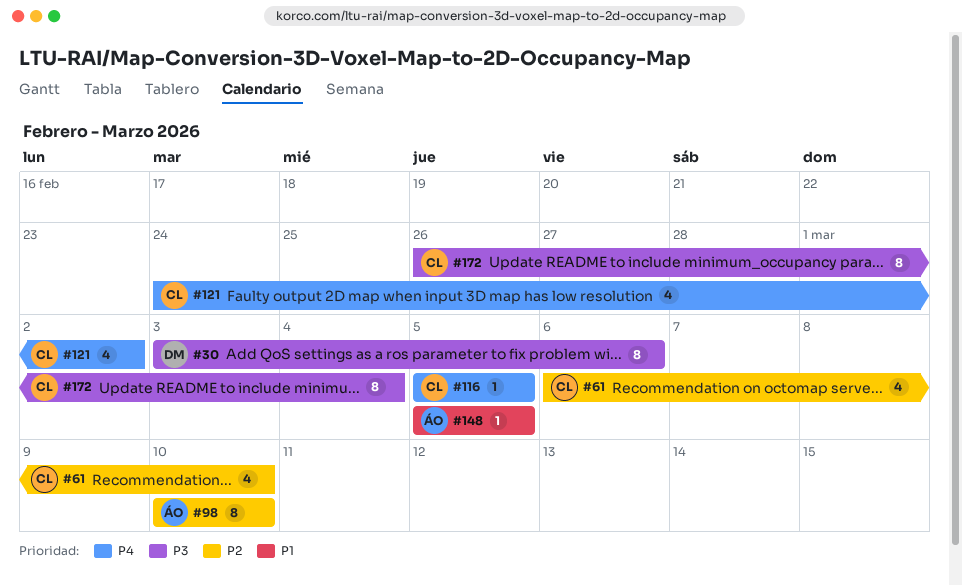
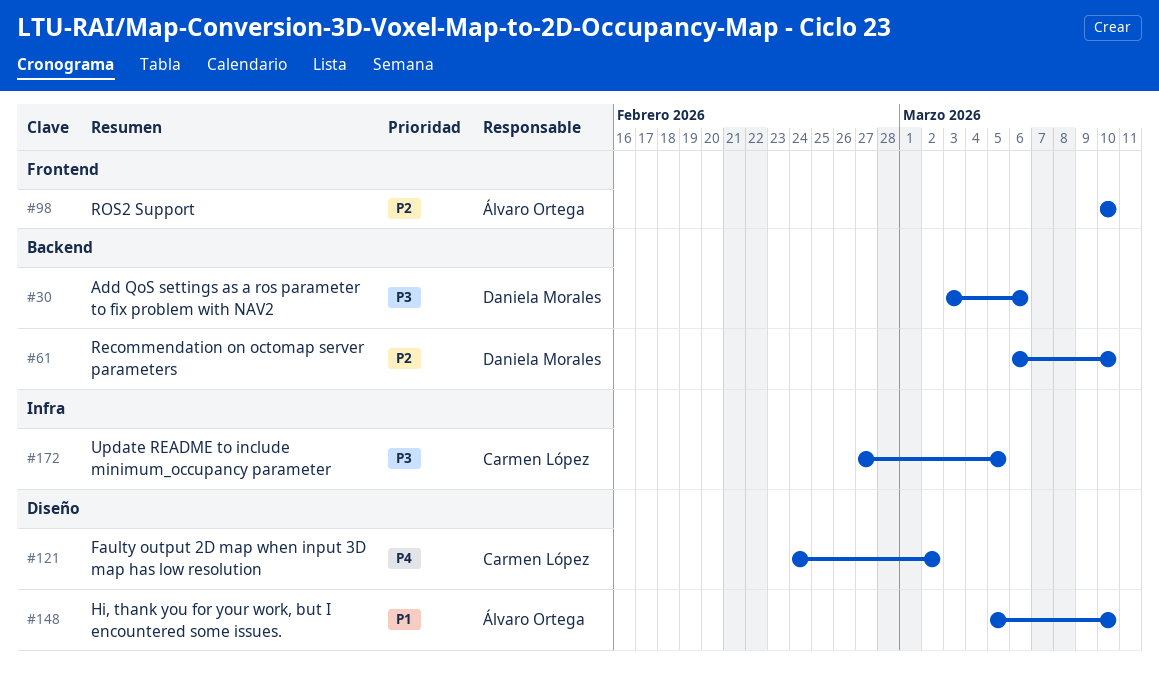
#61, owner: Carmen López -> Daniela Morales
#116: present -> none
#148, due: Mar 5 -> Mar 10
#172, start: Feb 26 -> Feb 27
#172, due: Mar 4 -> Mar 5

